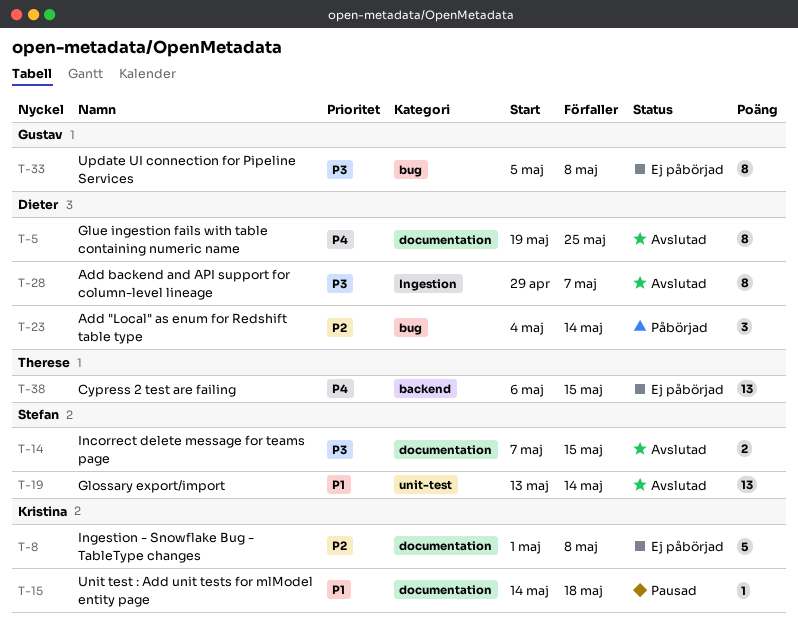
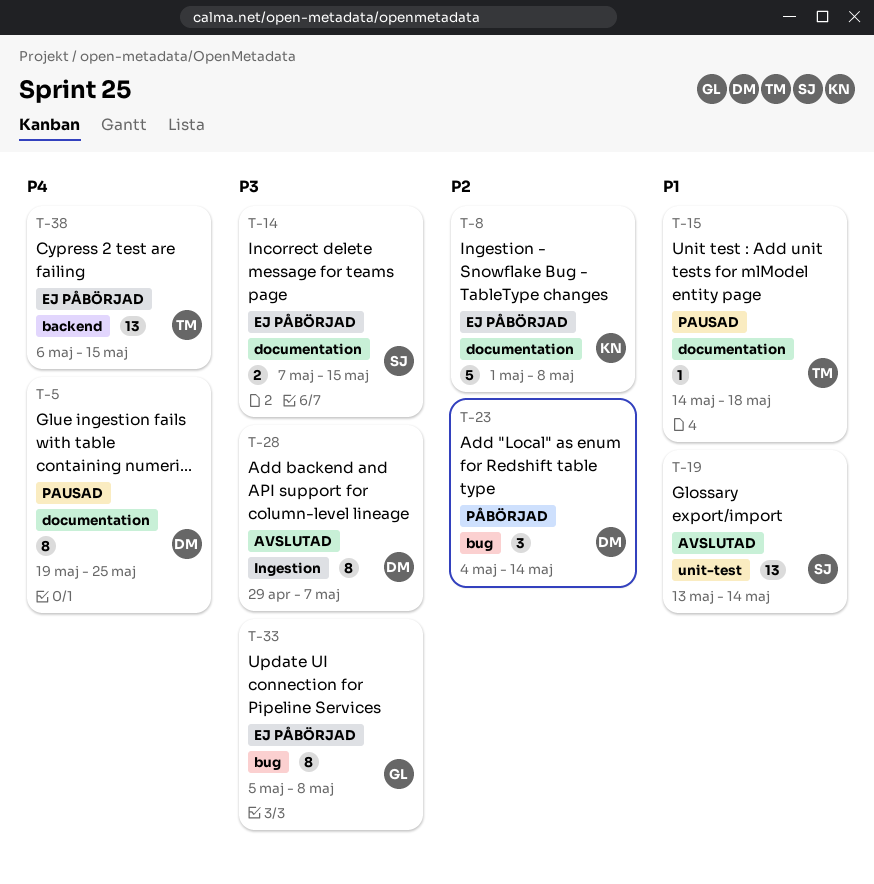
T-5, status: Avslutad -> Pausad
T-14, status: Avslutad -> Ej påbörjad
T-15, owner: Kristina -> Therese

